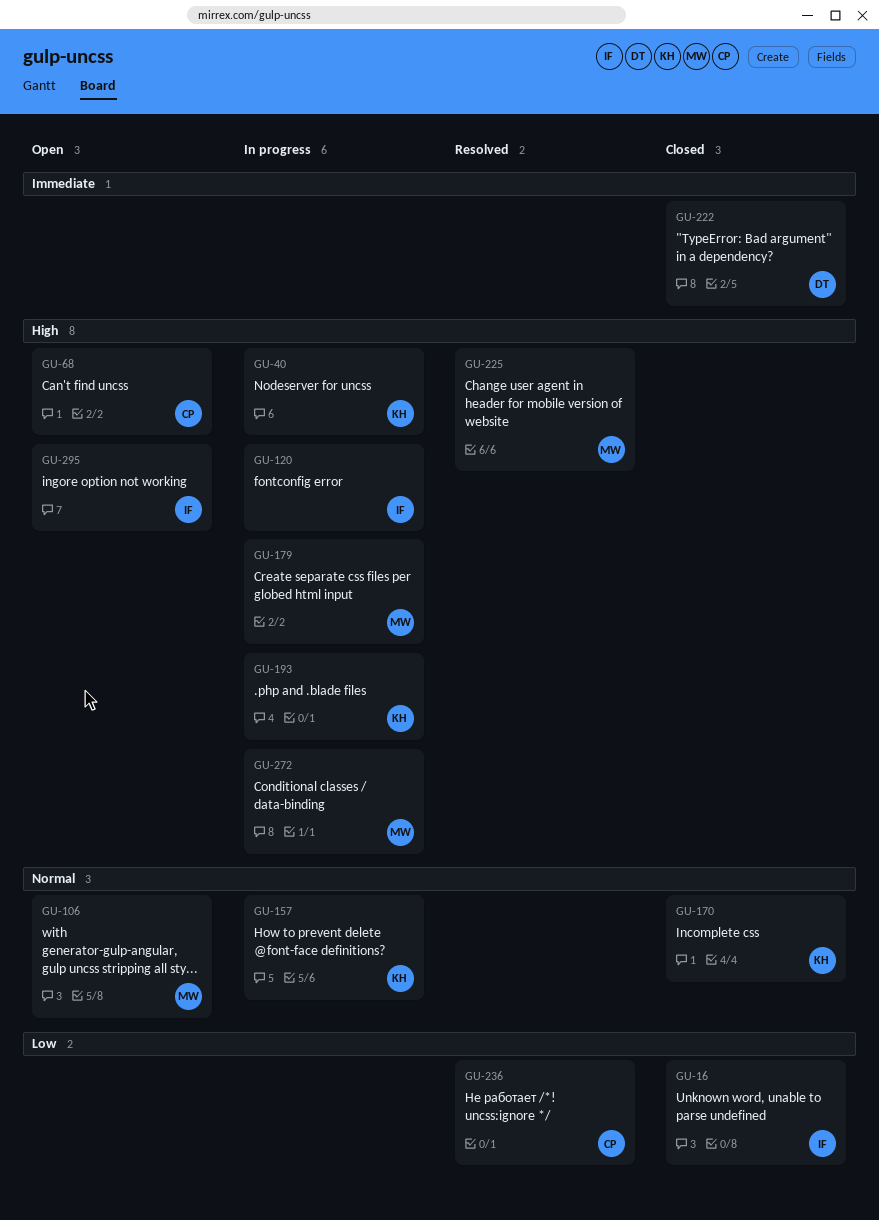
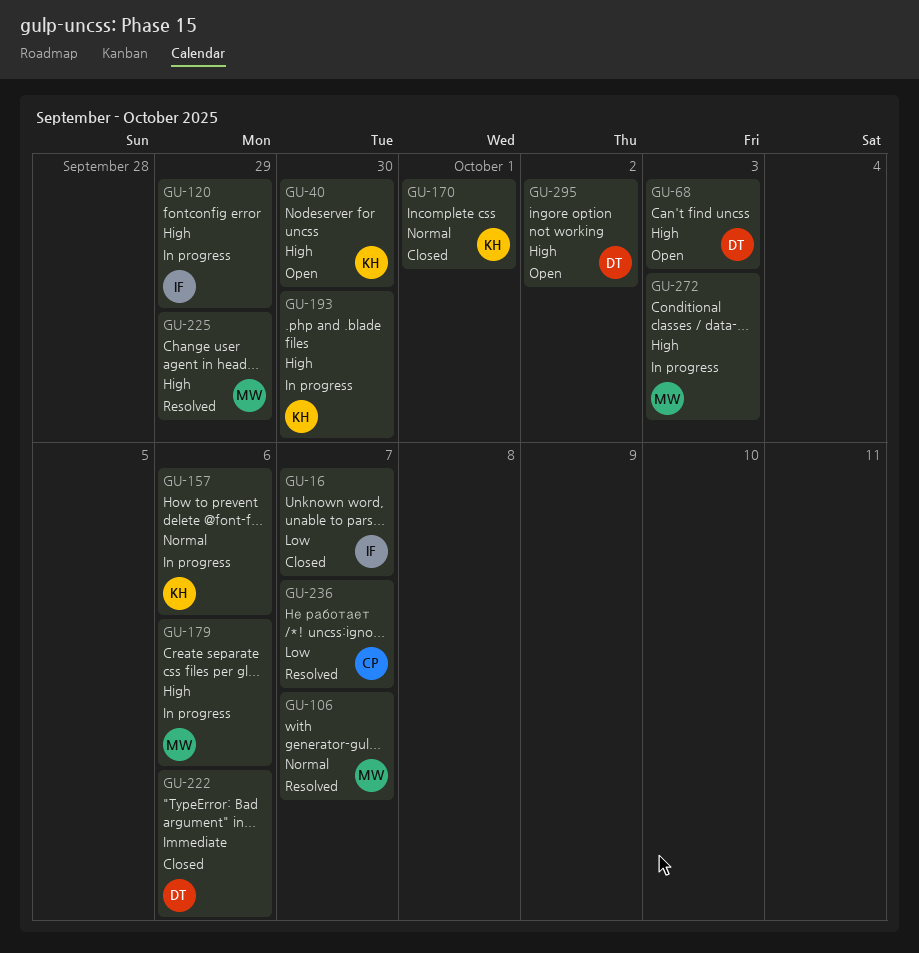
GU-40, status: In progress -> Open
GU-68, owner: CP -> DT
GU-106, status: Open -> Resolved
GU-295, owner: IF -> DT

